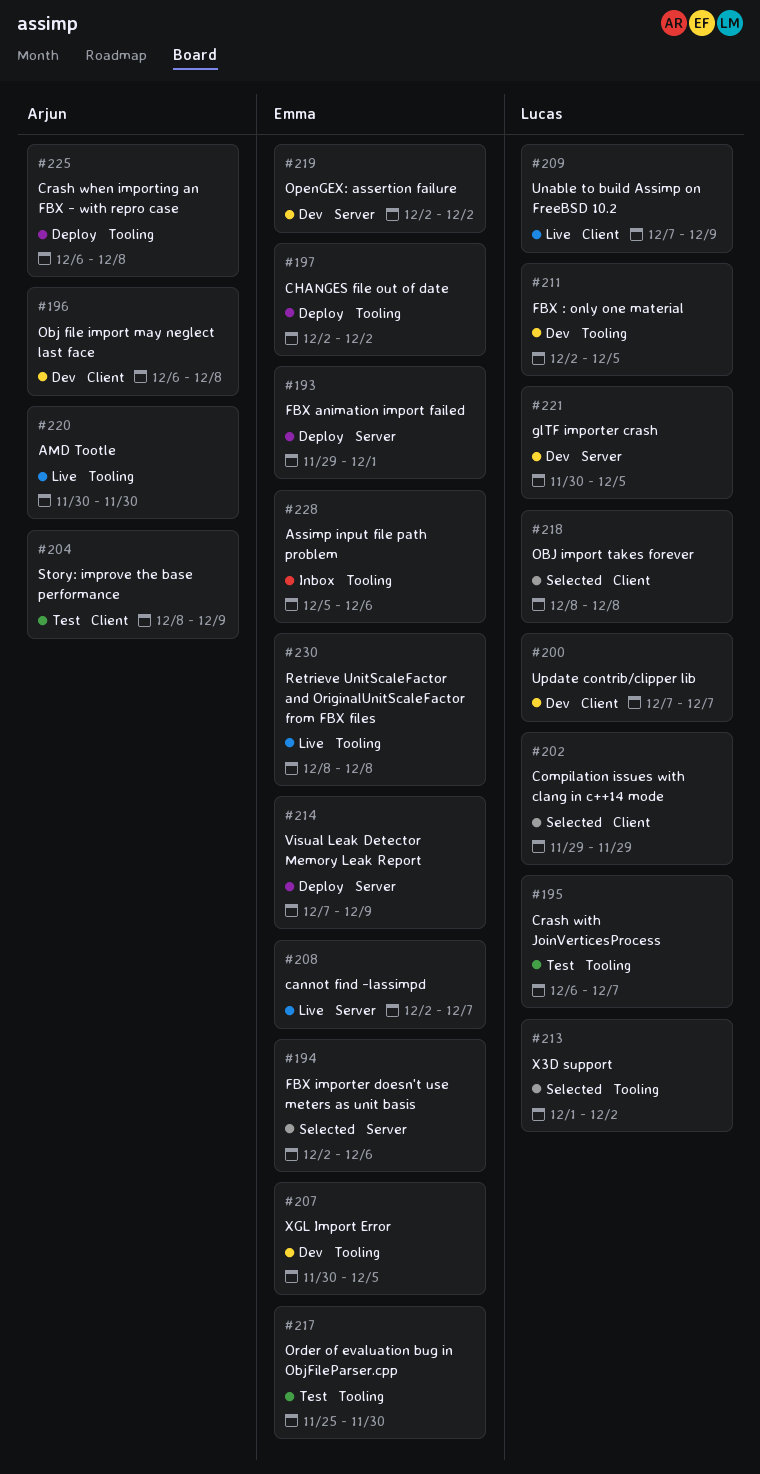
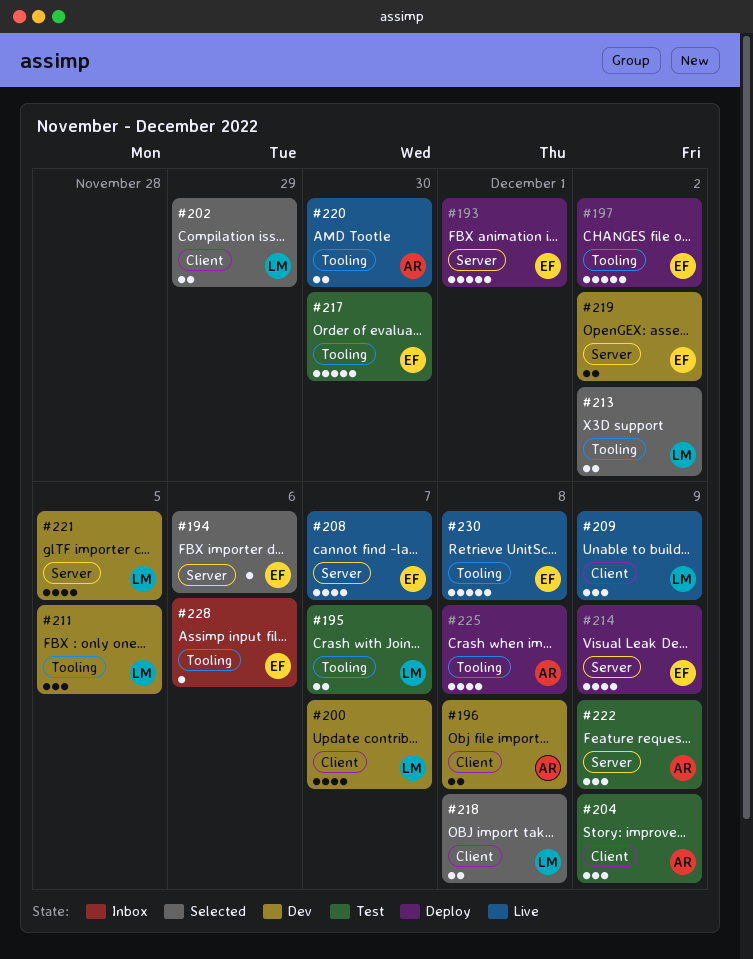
#207: present -> none
#222: none -> present

